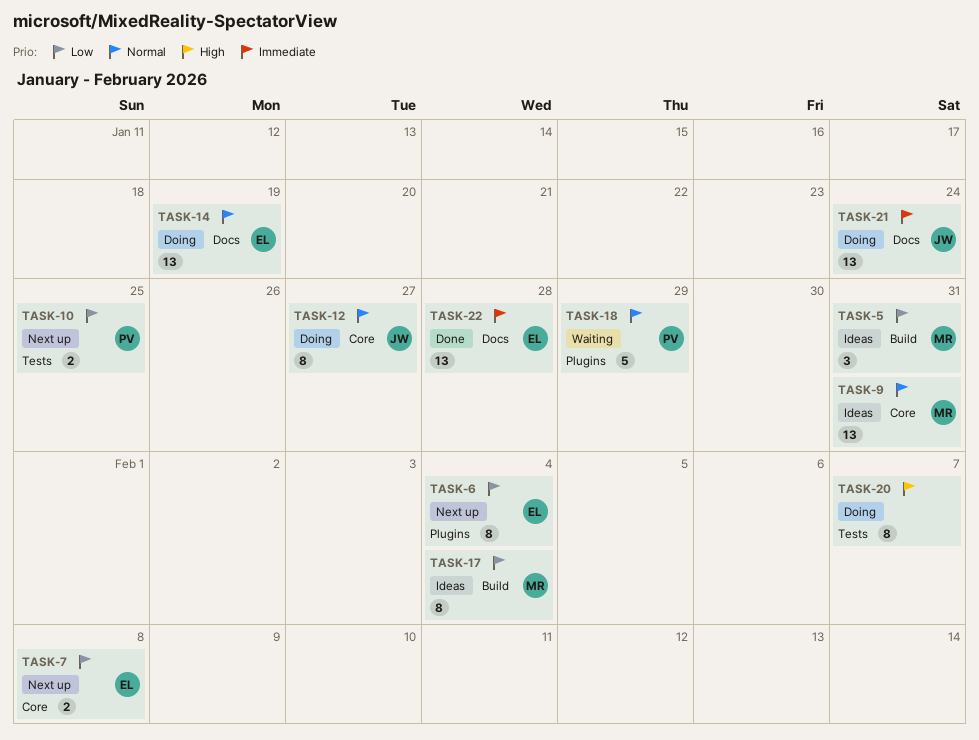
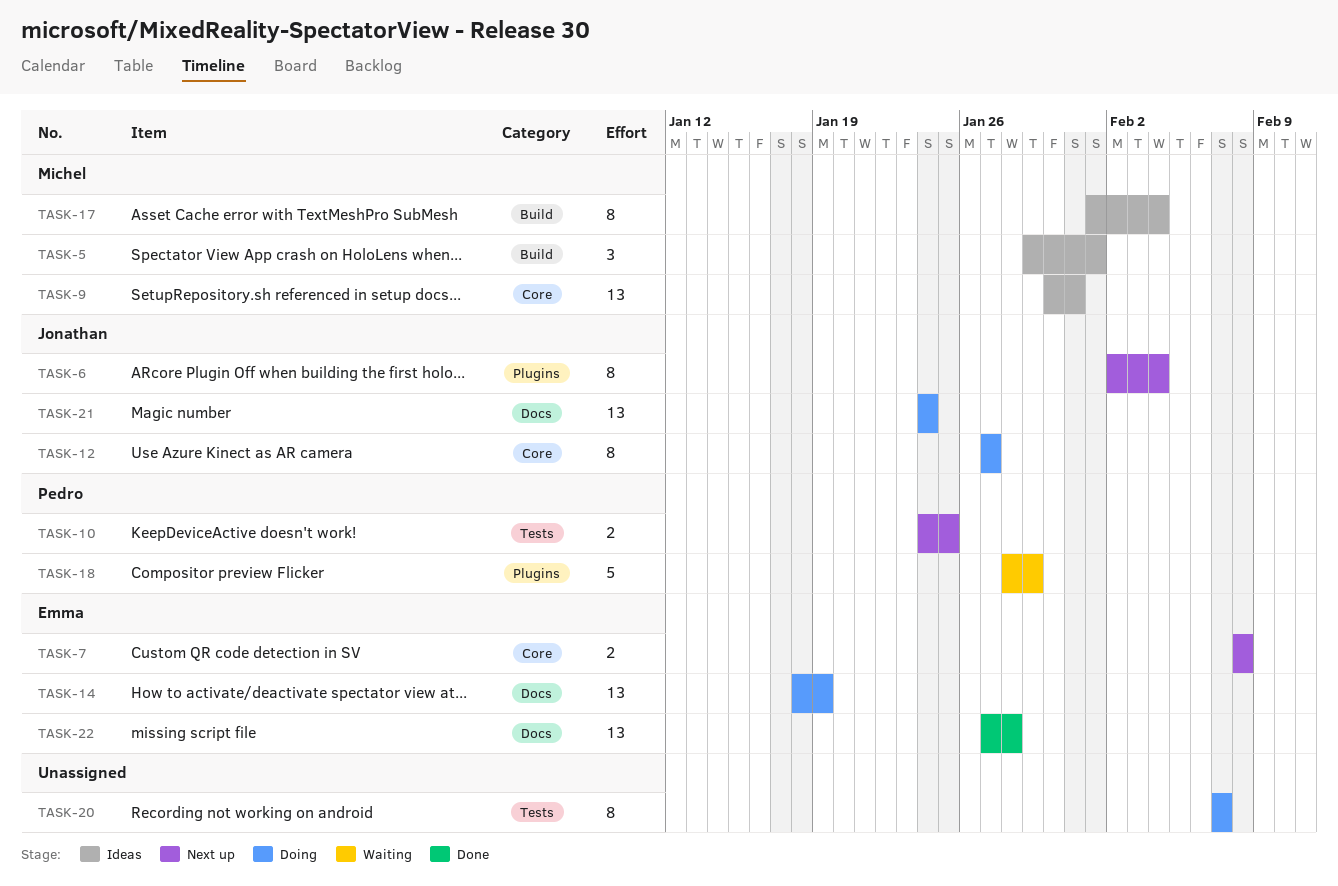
TASK-5, due: Jan 31 -> Feb 1
TASK-6, owner: Emma -> Jonathan

